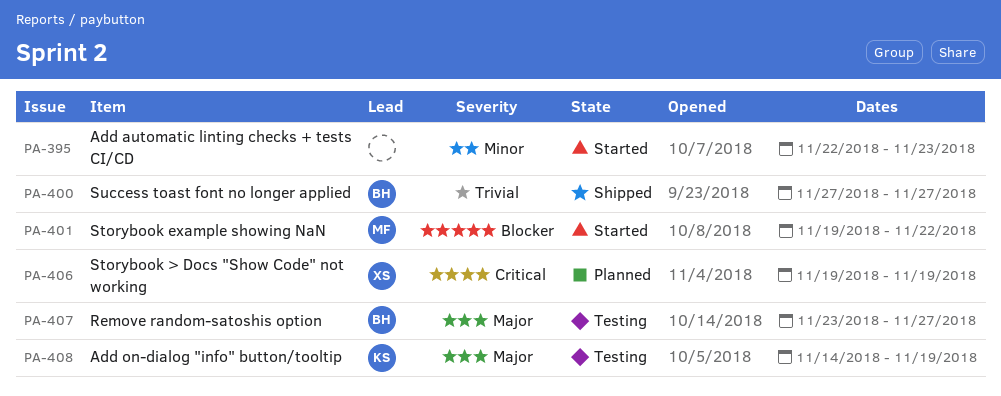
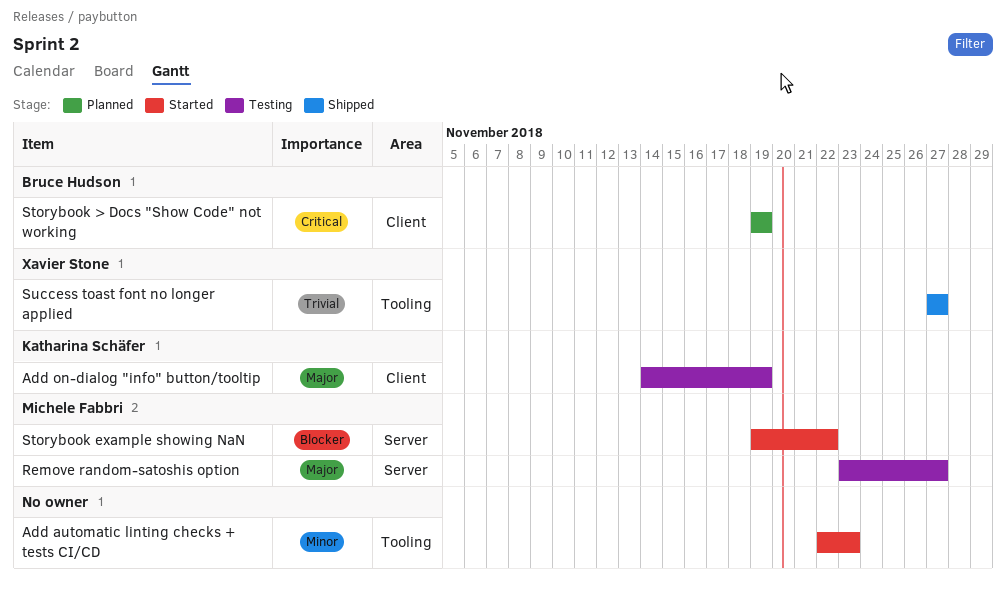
Remove random-satoshis option, owner: Bruce Hudson -> Michele Fabbri
Storybook > Docs "Show Code" not working, owner: Xavier Stone -> Bruce Hudson
Success toast font no longer applied, owner: Bruce Hudson -> Xavier Stone

